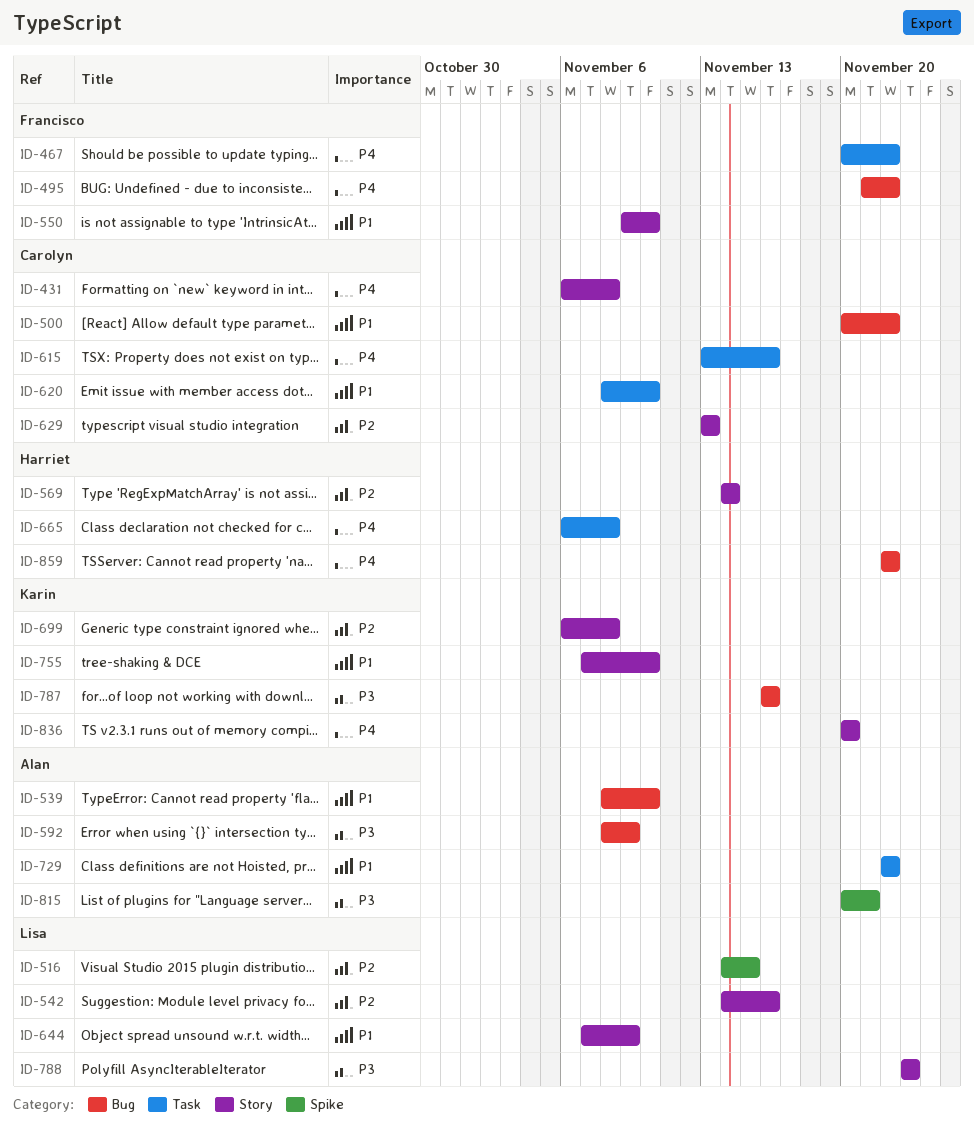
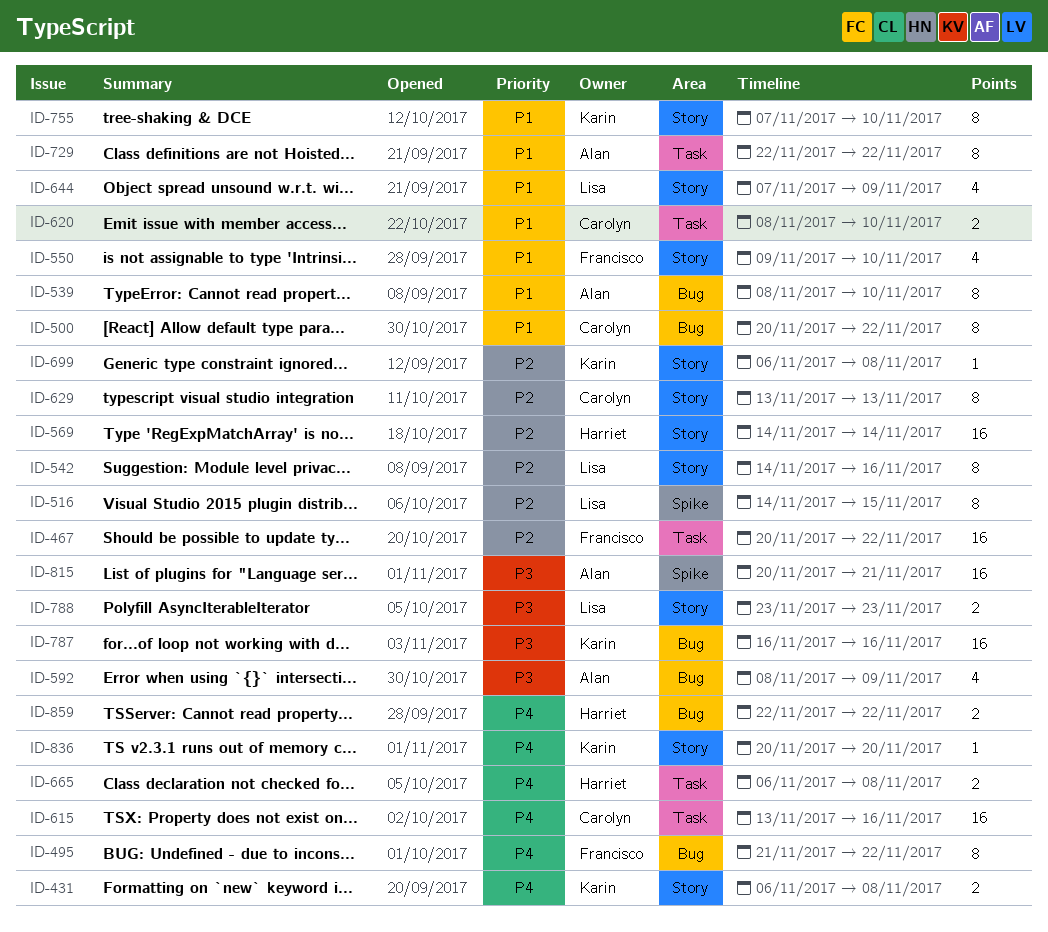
ID-431, owner: Carolyn -> Karin
ID-467, priority: P4 -> P2

